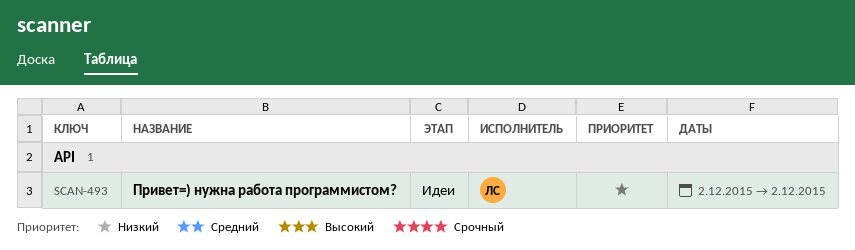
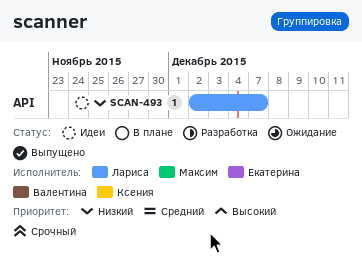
SCAN-493, due: Dec 2 -> Dec 7

